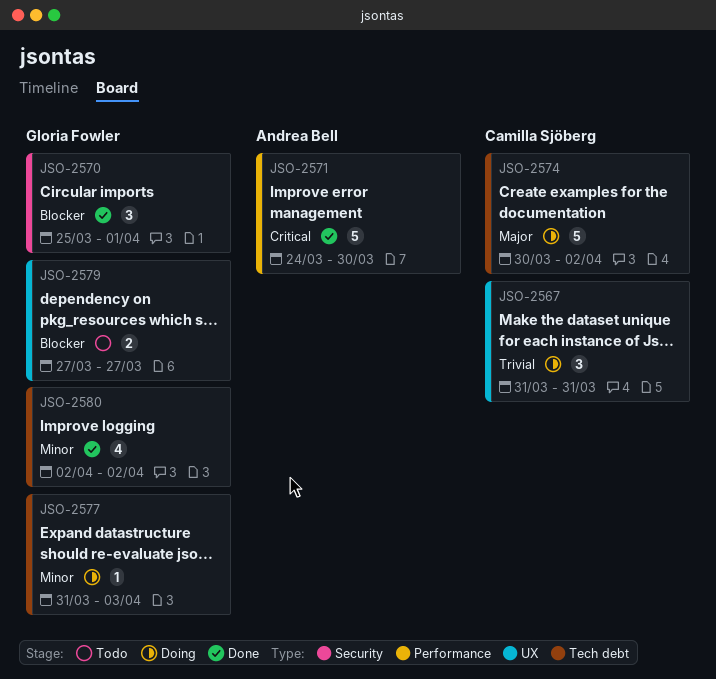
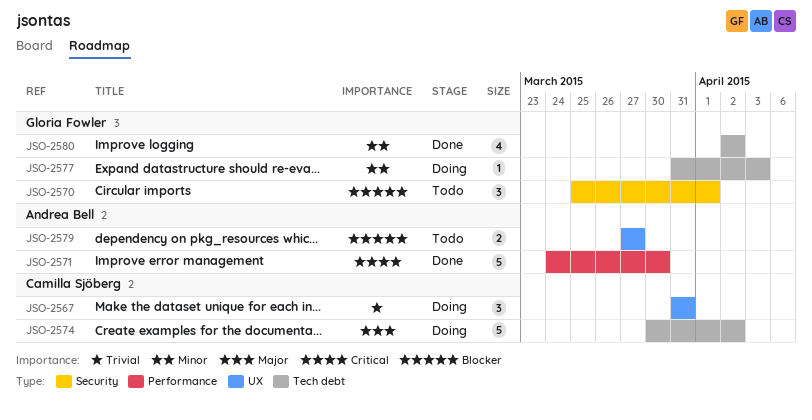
JSO-2570, status: Done -> Todo
JSO-2579, owner: Gloria Fowler -> Andrea Bell

